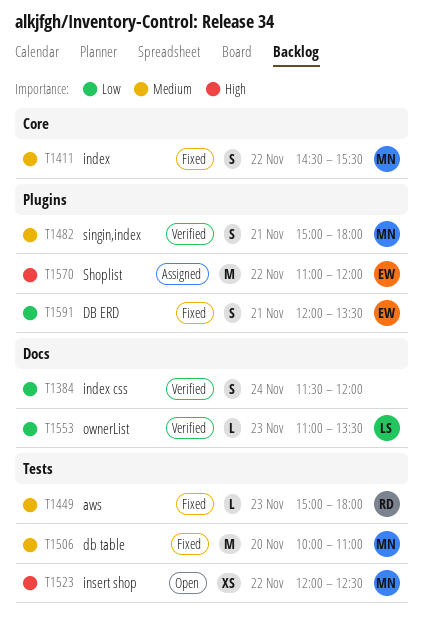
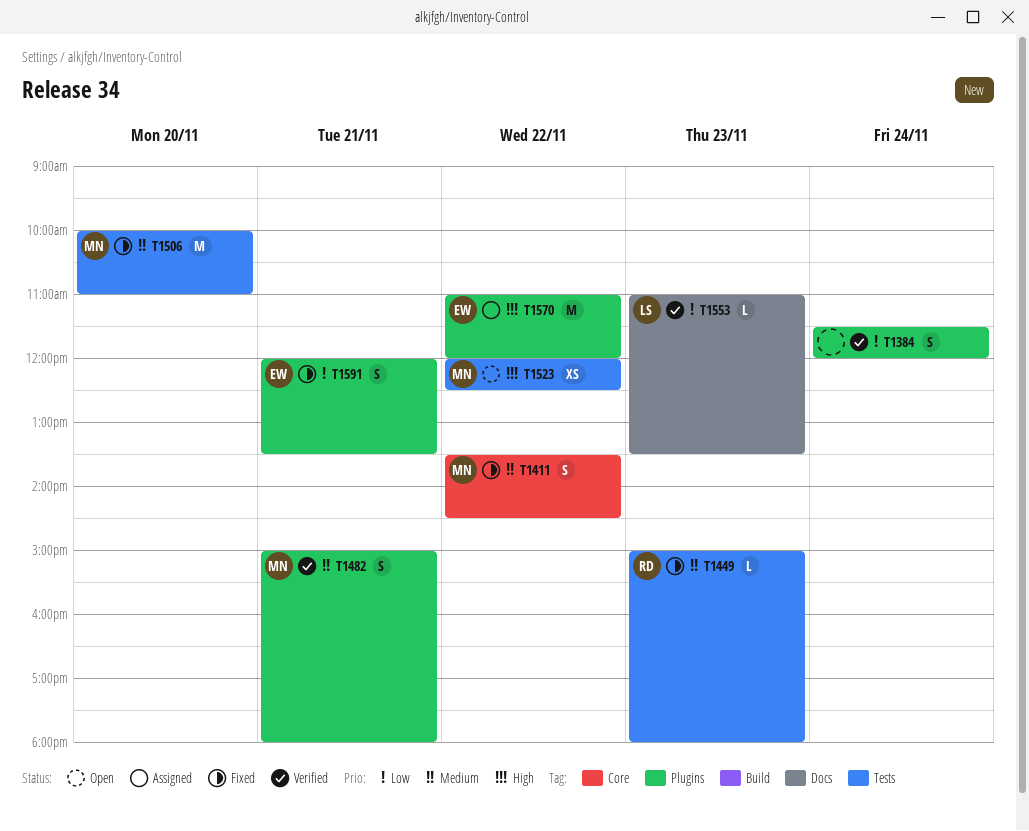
T1384, label: Docs -> Plugins
T1411, begins: 14:30 -> 13:30
T1411, ends: 15:30 -> 14:30

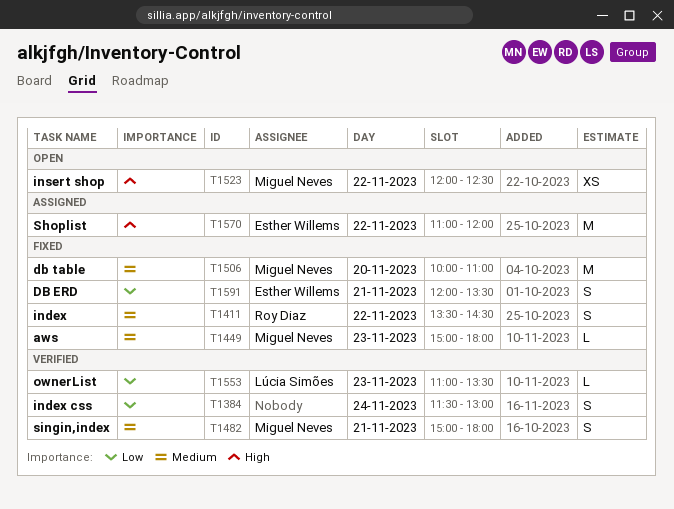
T1384, ends: 12:00 -> 13:00
T1411, owner: Miguel Neves -> Roy Diaz
T1449, owner: Roy Diaz -> Miguel Neves

